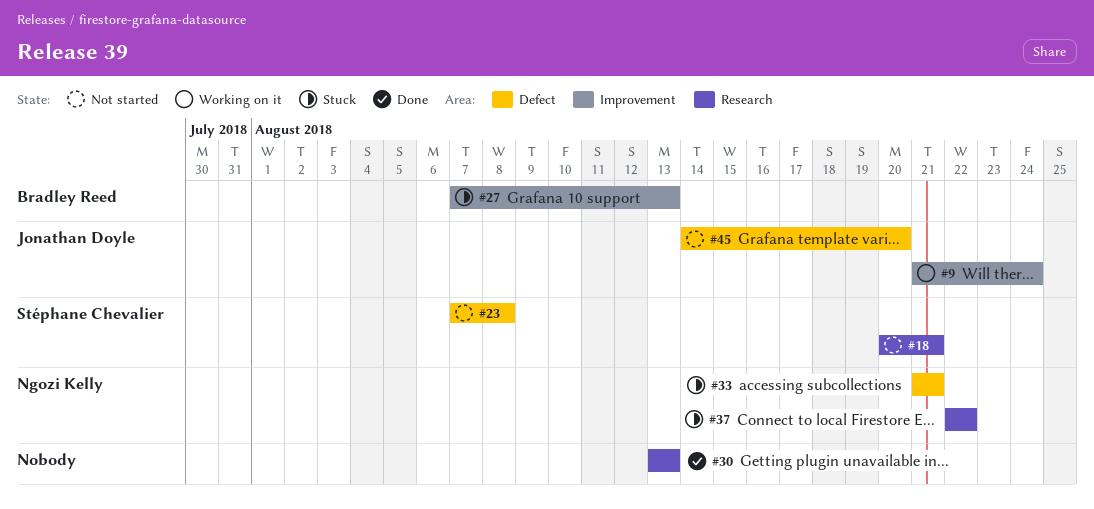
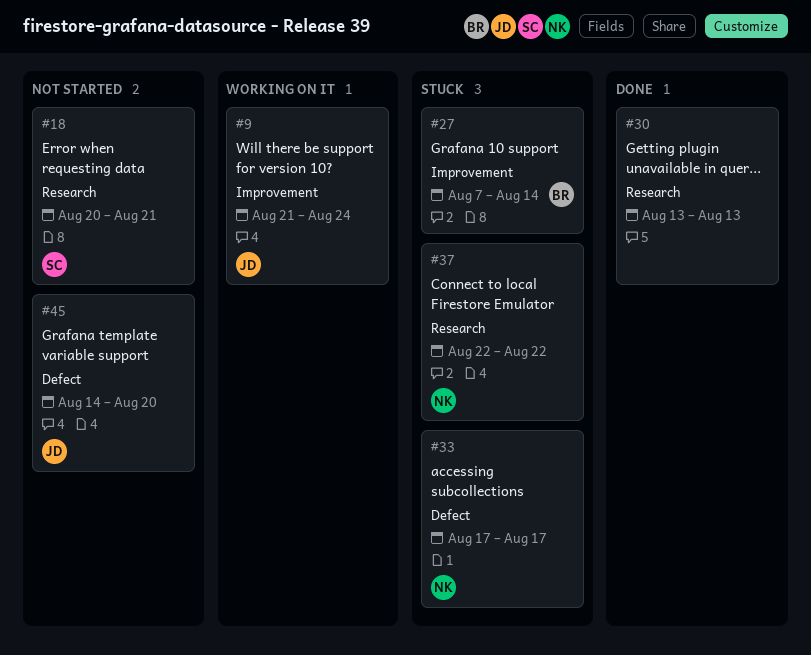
#23: present -> none
#27, due: Aug 13 -> Aug 14
#33, start: Aug 21 -> Aug 17
#33, due: Aug 21 -> Aug 17

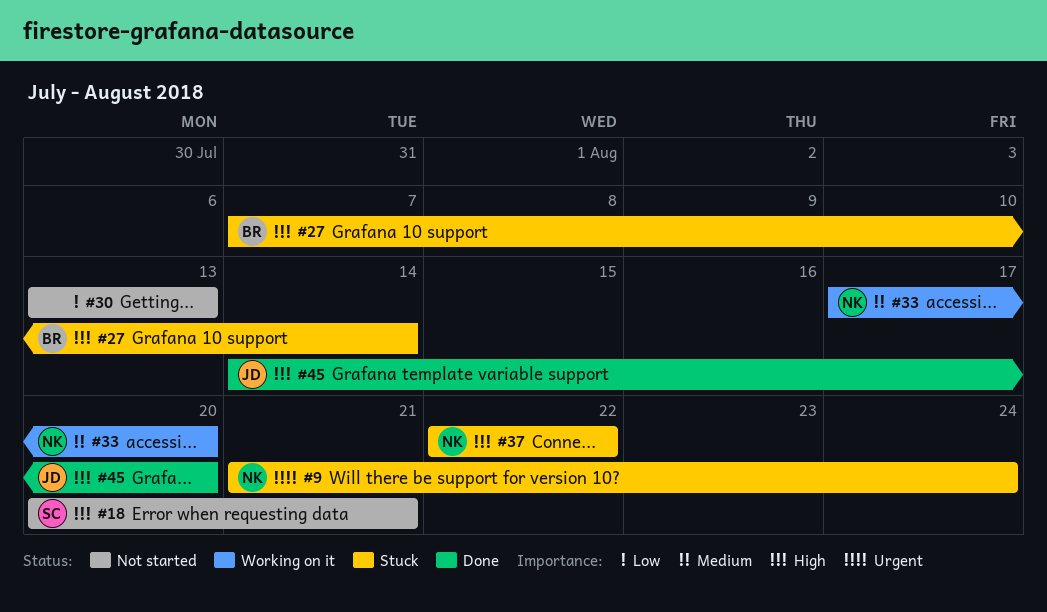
#9, status: Working on it -> Stuck
#9, owner: JD -> NK
#30, status: Done -> Not started
#33, status: Stuck -> Working on it
#33, due: Aug 17 -> Aug 20
#45, status: Not started -> Done

